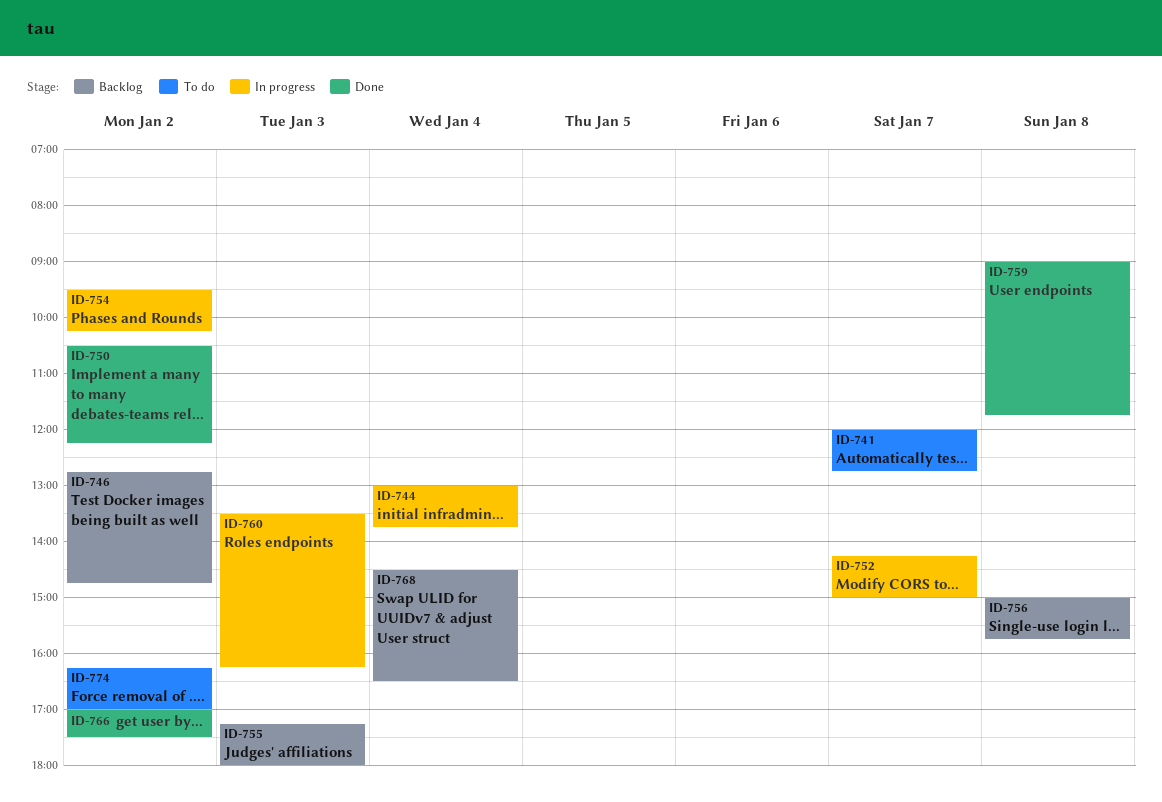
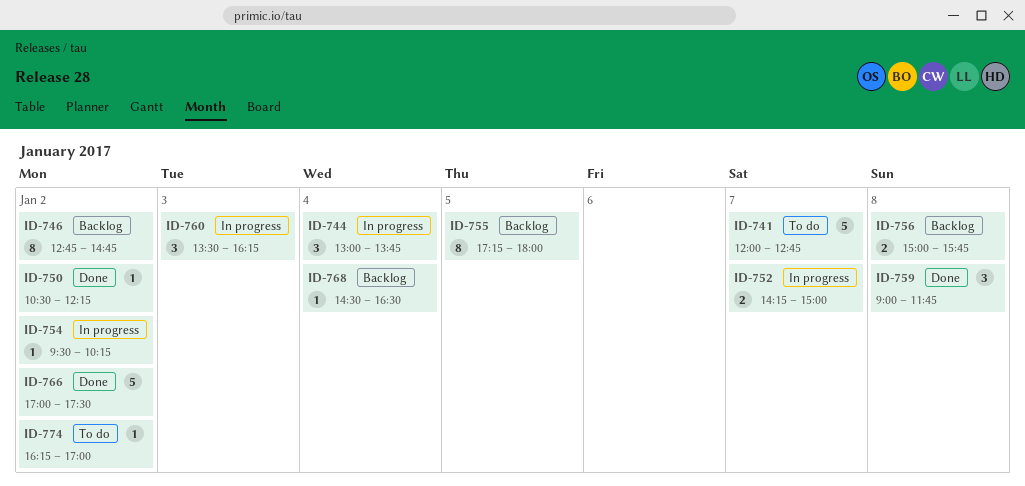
ID-755, day: Jan 3 -> Jan 5

